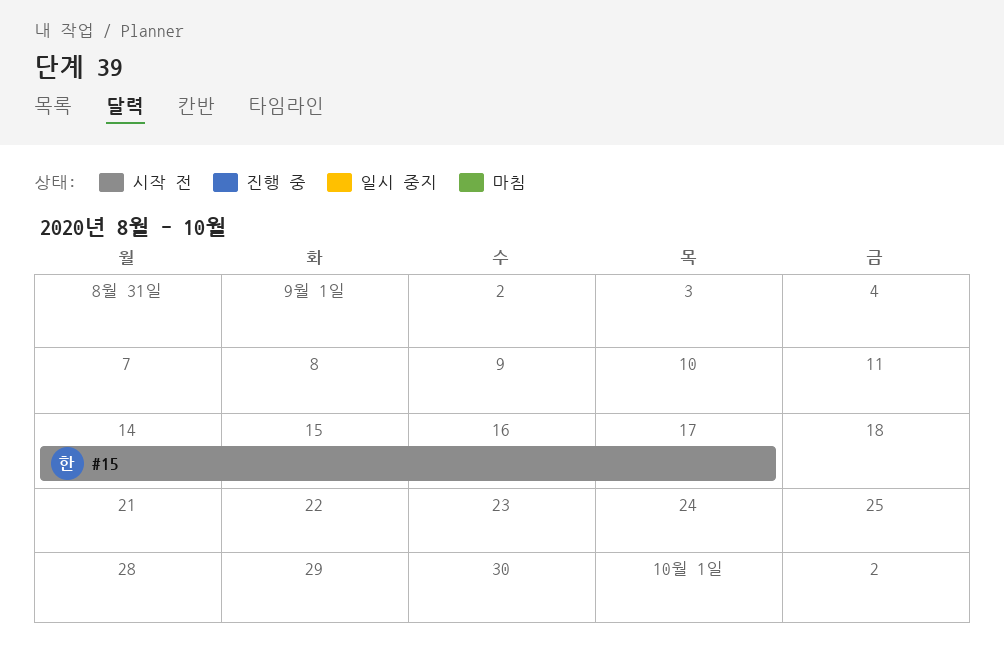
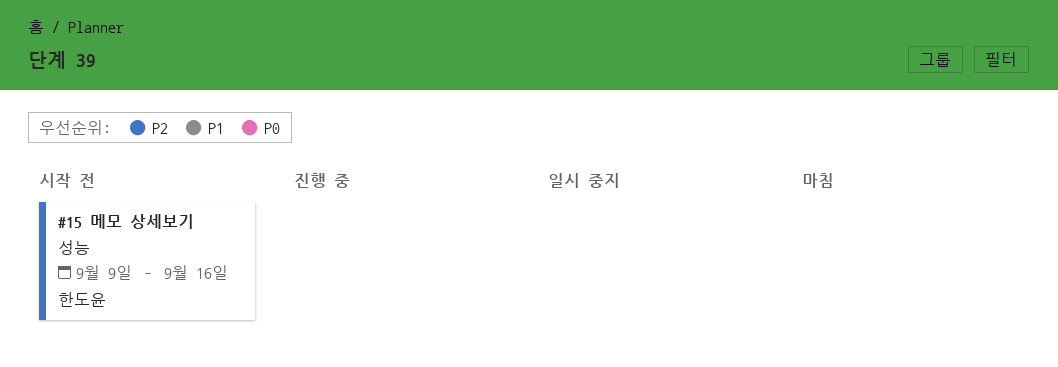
#15, start: Sep 14 -> Sep 9
#15, due: Sep 17 -> Sep 16

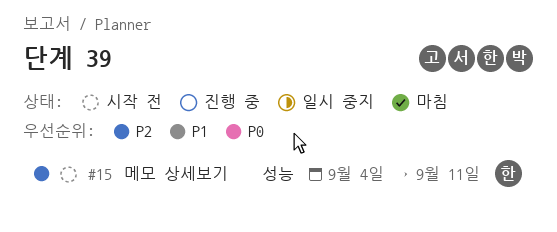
#15, start: Sep 9 -> Sep 4
#15, due: Sep 16 -> Sep 11

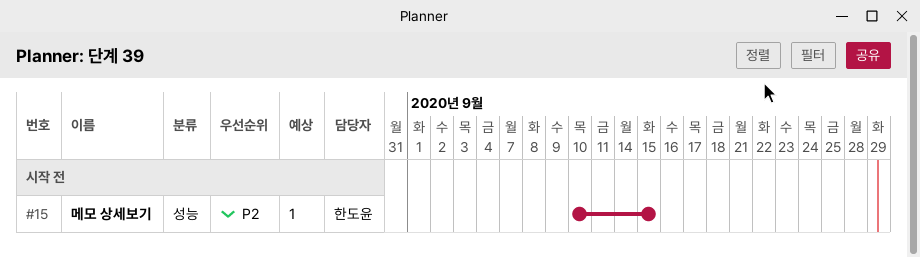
#15, start: Sep 4 -> Sep 10
#15, due: Sep 11 -> Sep 15

